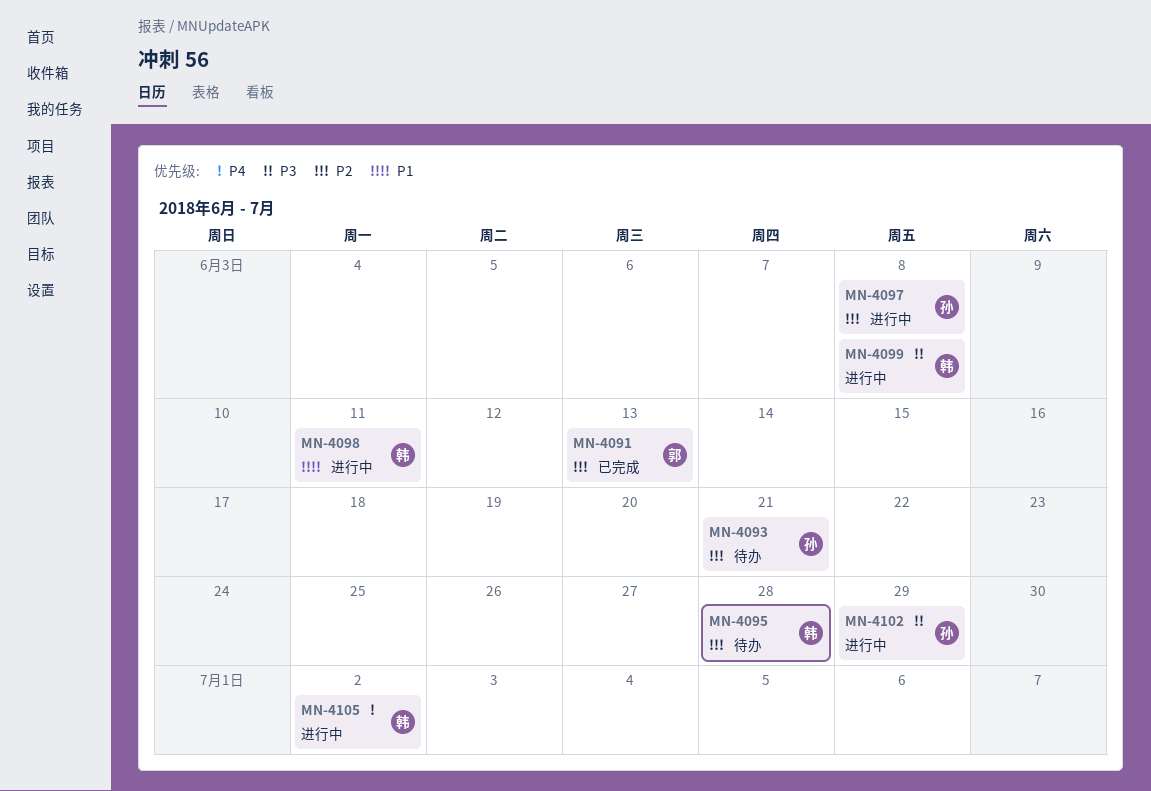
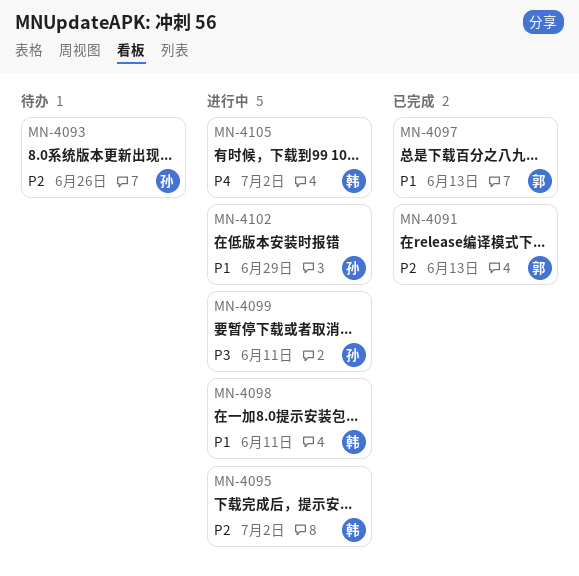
MN-4093, due: Jun 21 -> Jun 26
MN-4095, status: 待办 -> 进行中
MN-4095, due: Jun 28 -> Jul 2
MN-4097, status: 进行中 -> 已完成
MN-4097, owner: 孙 -> 郭
MN-4097, priority: P2 -> P1
MN-4097, due: Jun 8 -> Jun 13
MN-4099, owner: 韩 -> 孙
MN-4099, due: Jun 8 -> Jun 11
MN-4102, priority: P3 -> P1

